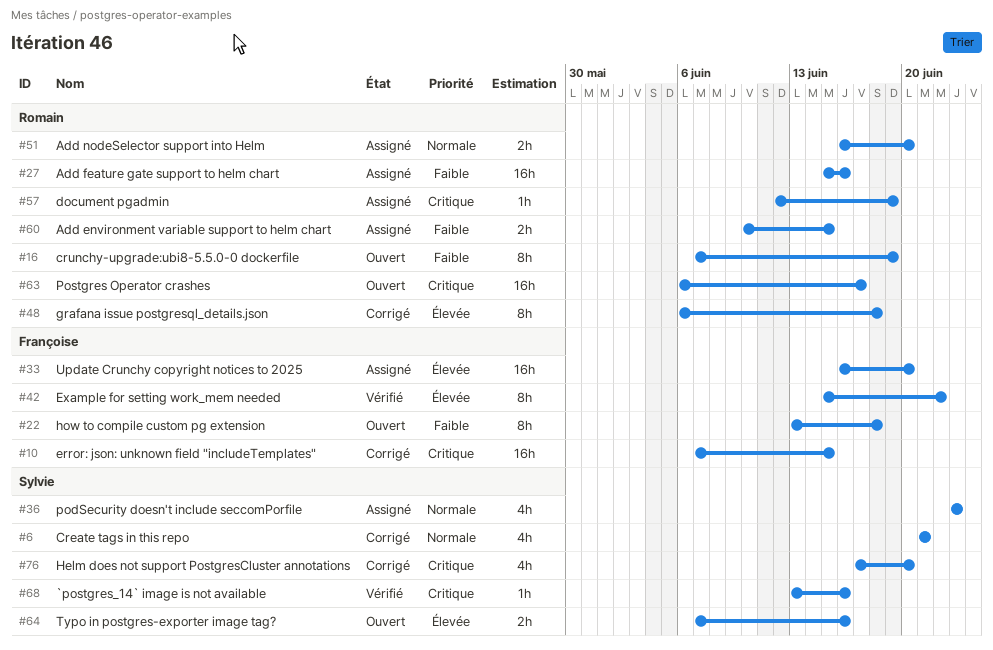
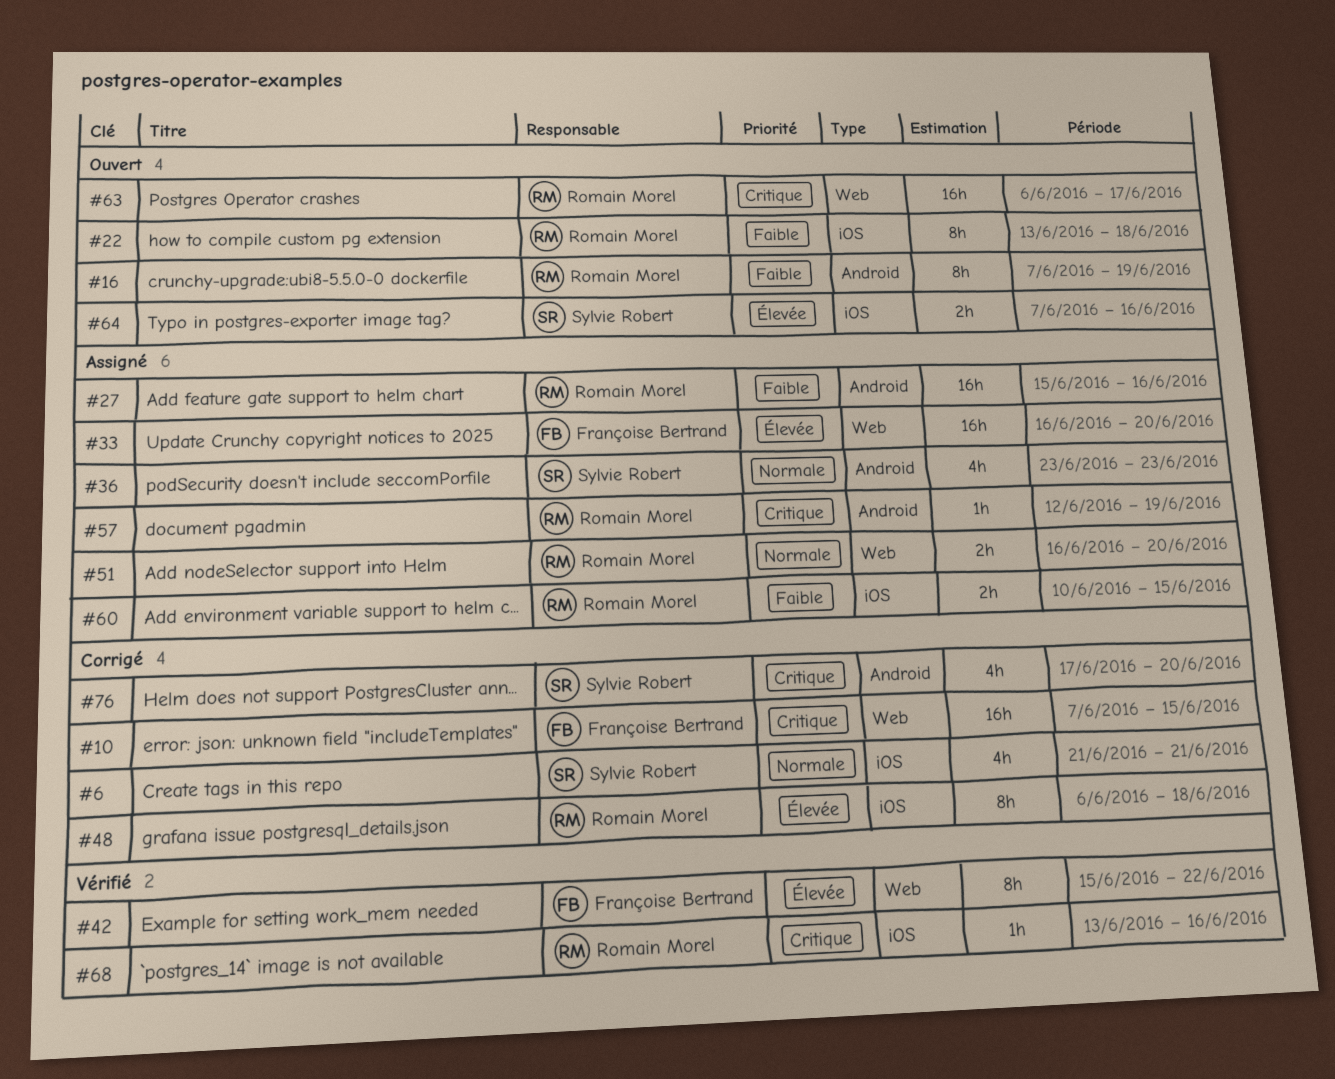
#22, owner: Françoise Bertrand -> Romain Morel
#68, owner: Sylvie Robert -> Romain Morel

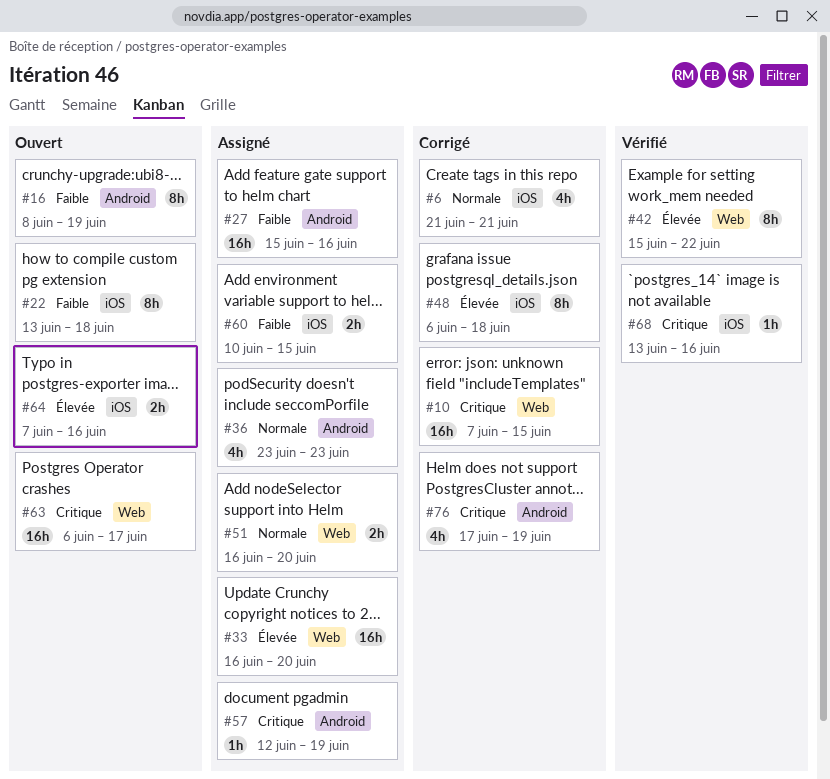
#16, start: Jun 7 -> Jun 8
#76, due: Jun 20 -> Jun 19

